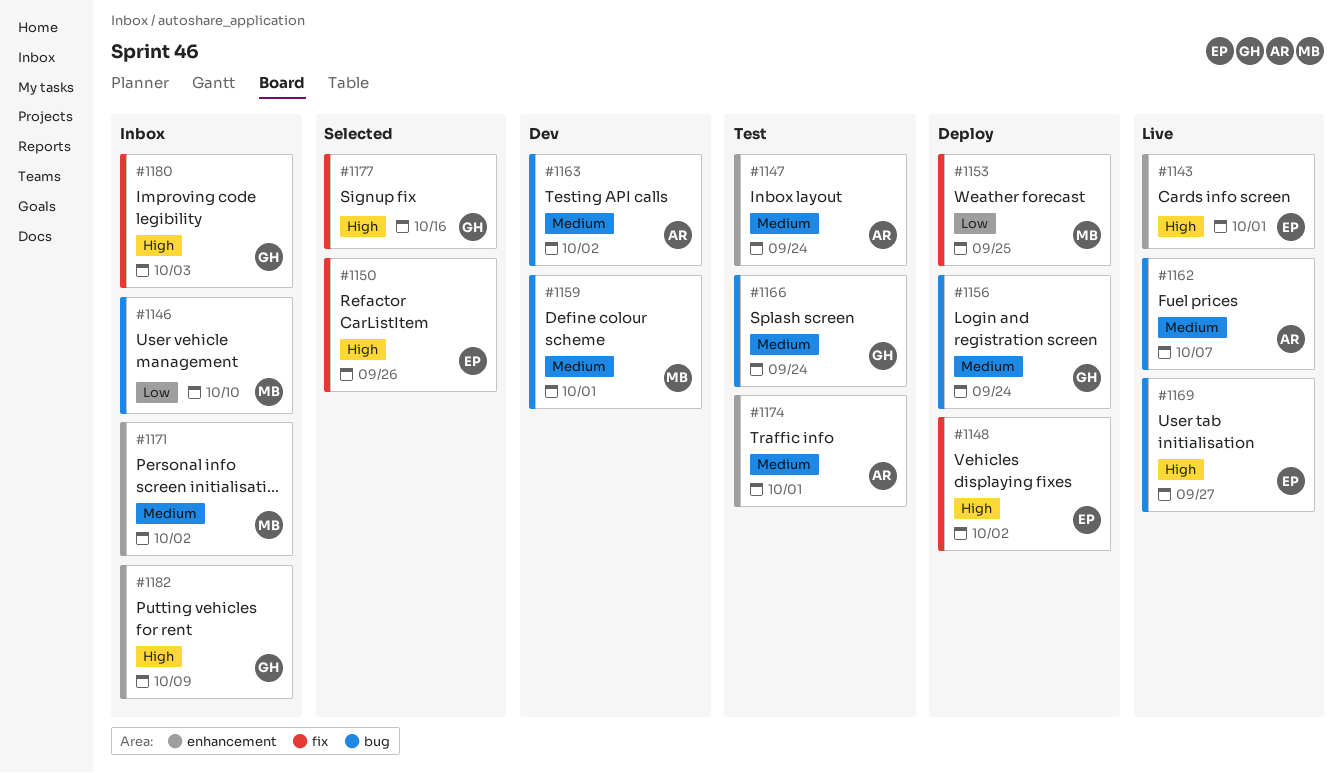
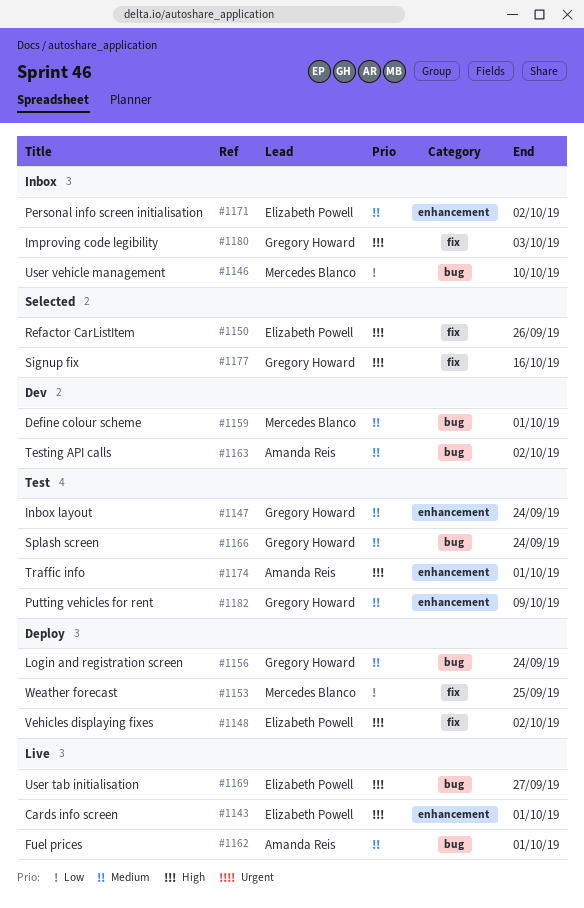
#1147, owner: Amanda Reis -> Gregory Howard
#1162, due: Oct 7 -> Oct 1
#1171, owner: Mercedes Blanco -> Elizabeth Powell
#1174, priority: Medium -> High
#1182, status: Inbox -> Test
#1182, priority: High -> Medium

